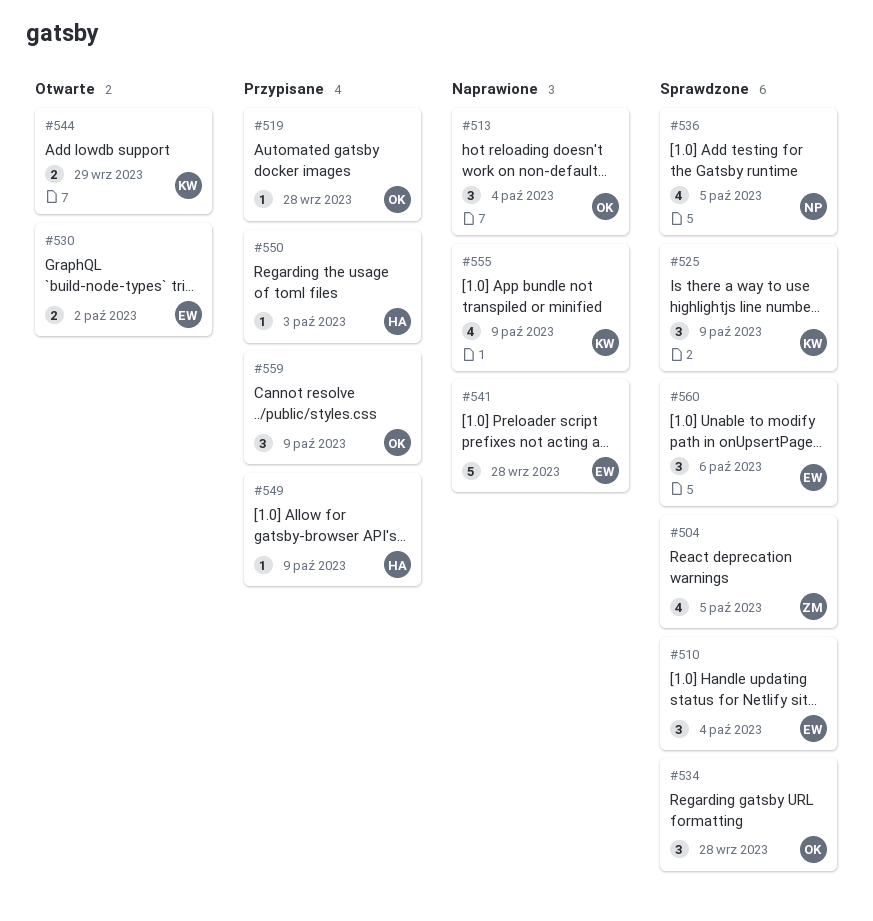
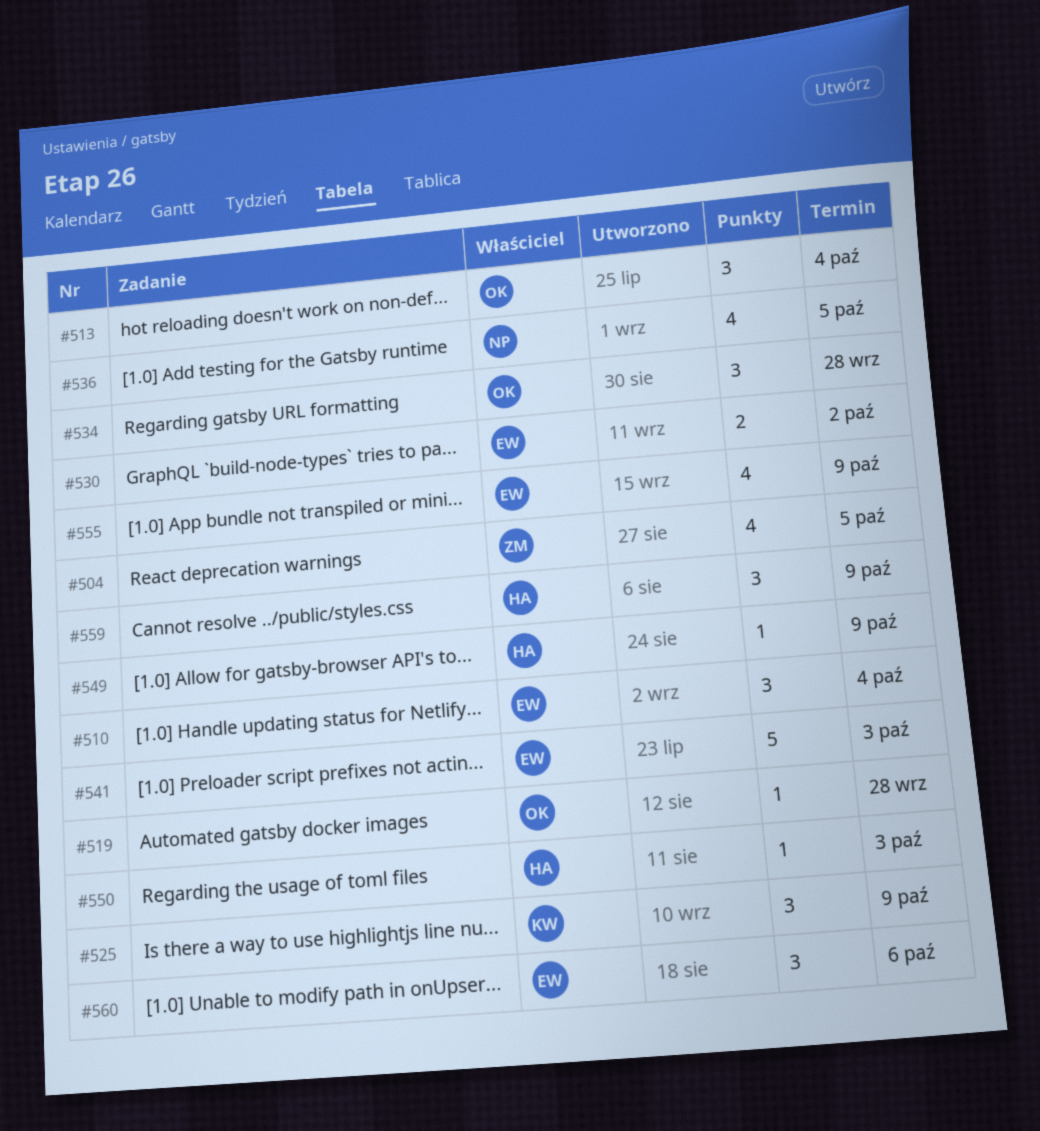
#541, due: Sep 28 -> Oct 3
#544: present -> none
#555, owner: KW -> EW
#559, owner: OK -> HA

